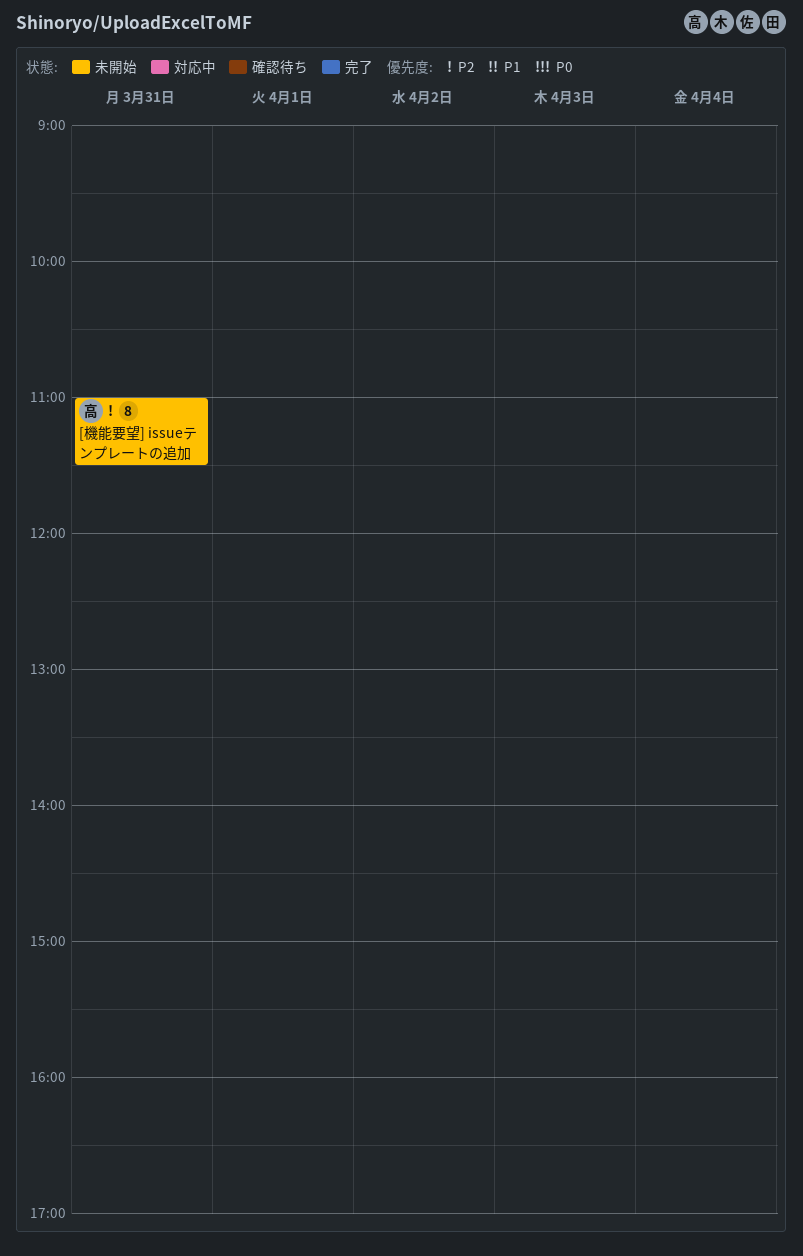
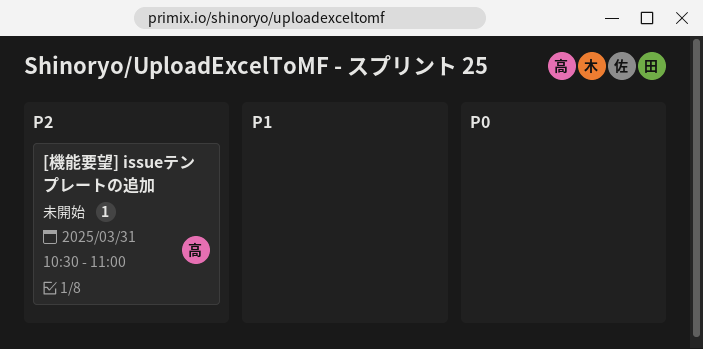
[機能要望] issueテンプレートの追加, estimate: 8 -> 1
[機能要望] issueテンプレートの追加, begins: 11:00 -> 10:30
[機能要望] issueテンプレートの追加, ends: 11:30 -> 11:00

